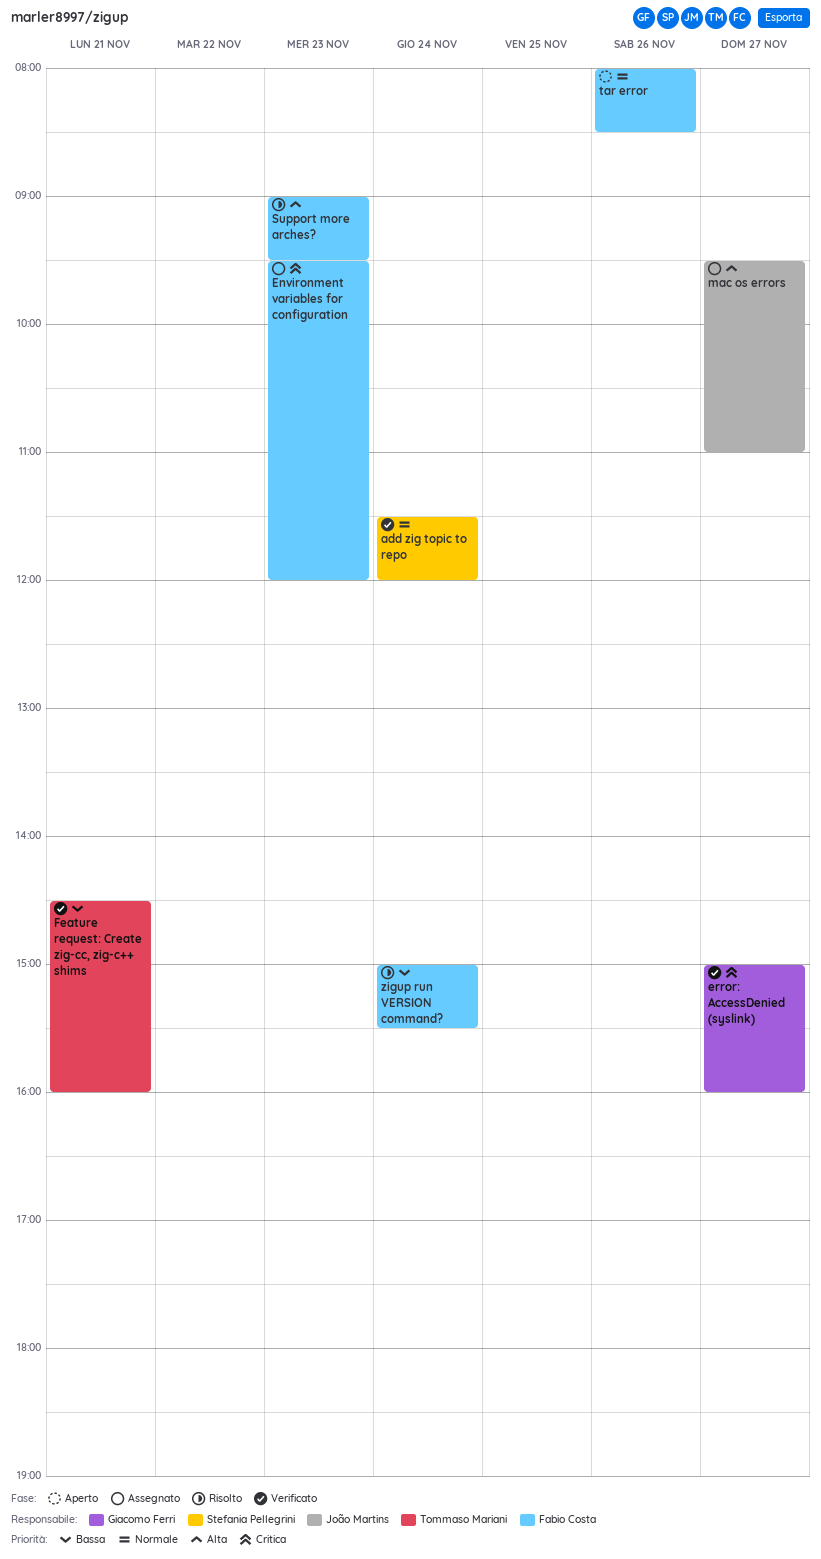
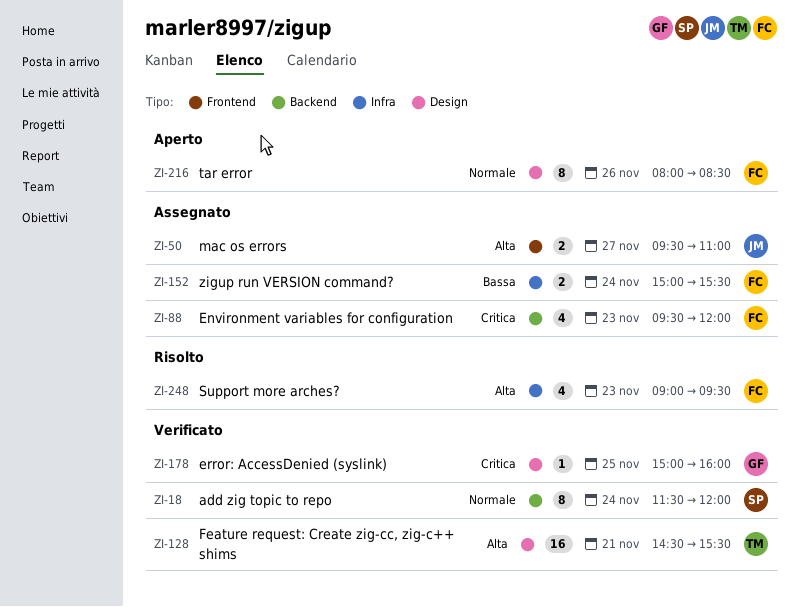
error: AccessDenied (syslink), day: Nov 27 -> Nov 25
Feature request: Create zig-cc, zig-c++ shims, priority: Bassa -> Alta
Feature request: Create zig-cc, zig-c++ shims, ends: 16:00 -> 15:30
zigup run VERSION command?, status: Risolto -> Assegnato

